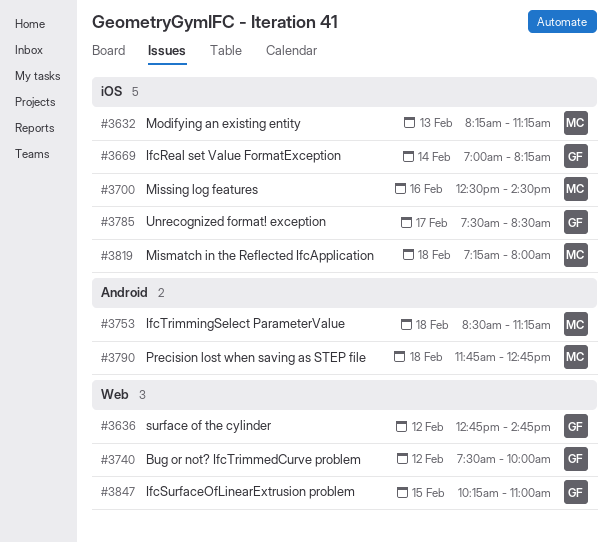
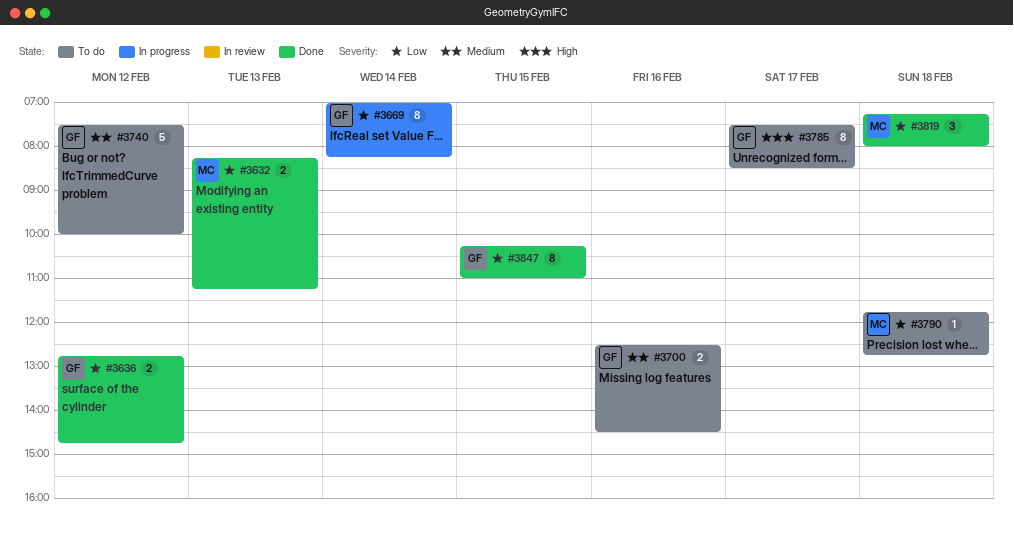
#3700, owner: MC -> GF
#3753: present -> none

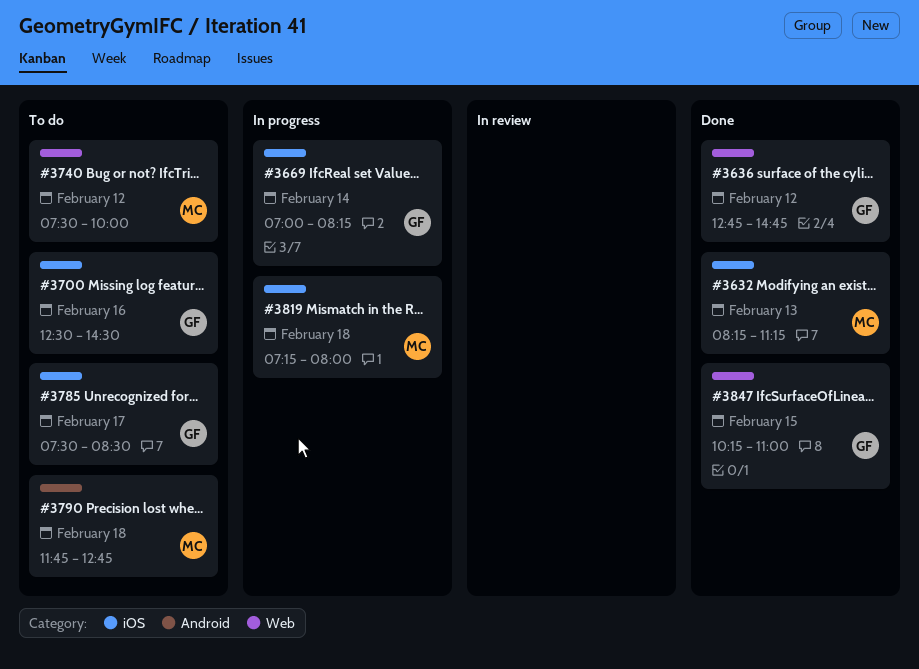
#3740, owner: GF -> MC
#3819, status: Done -> In progress

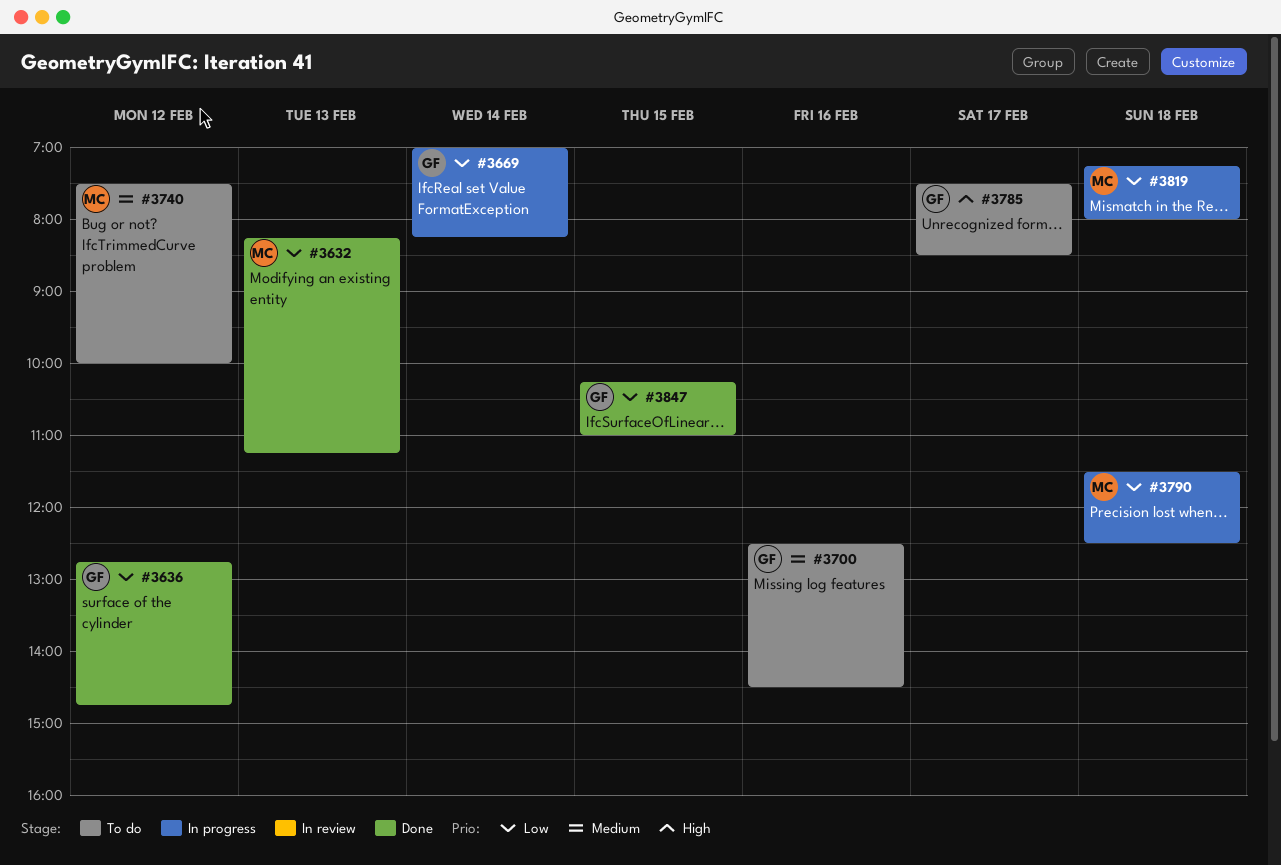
#3790, status: To do -> In progress
#3790, begins: 11:45 -> 11:30
#3790, ends: 12:45 -> 12:30

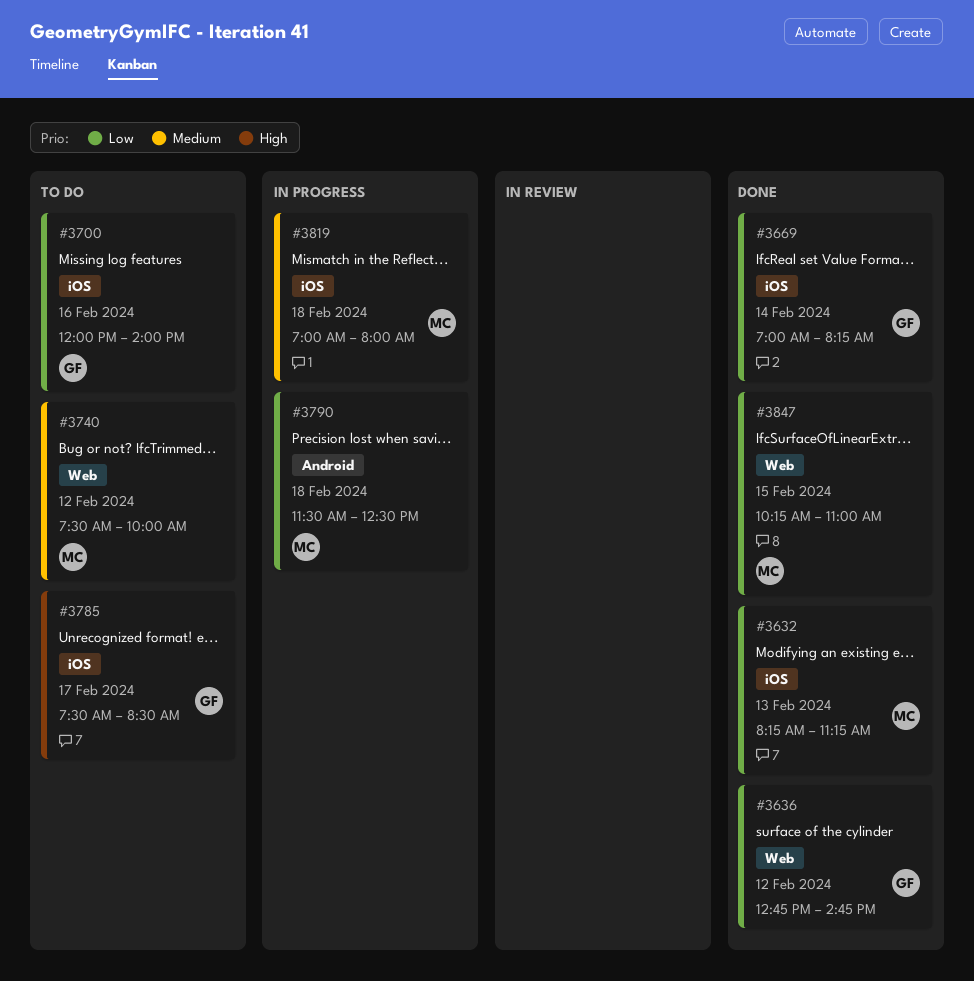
#3669, status: In progress -> Done
#3700, priority: Medium -> Low
#3700, begins: 12:30 -> 12:00
#3700, ends: 14:30 -> 14:00
#3819, priority: Low -> Medium
#3819, begins: 07:15 -> 07:00
#3847, owner: GF -> MC

